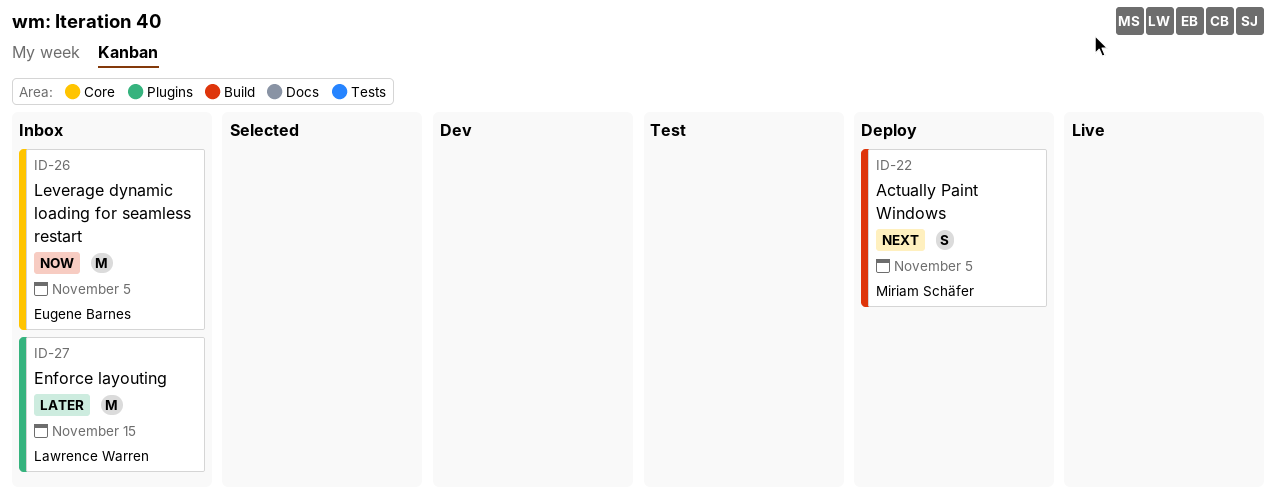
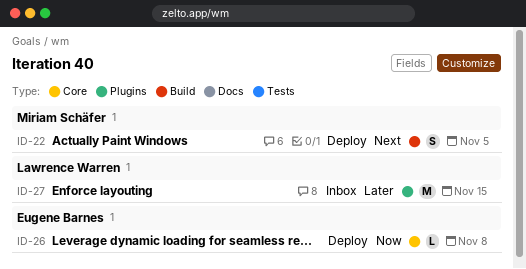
ID-26, status: Inbox -> Deploy
ID-26, estimate: M -> L
ID-26, due: Nov 5 -> Nov 8

